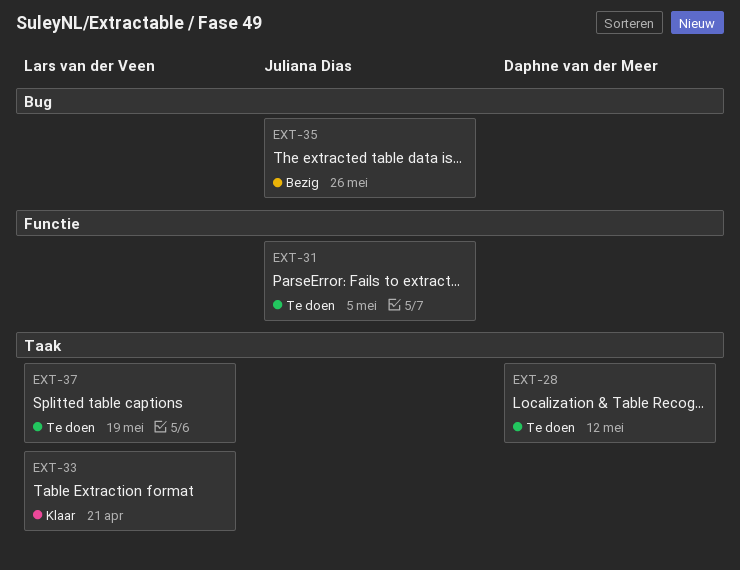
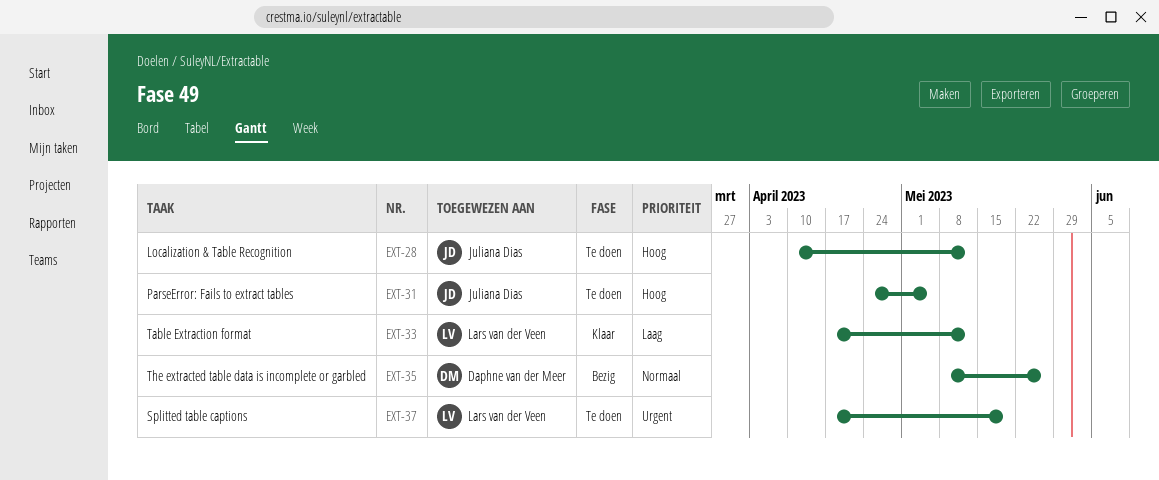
EXT-28, owner: Daphne van der Meer -> Juliana Dias
EXT-33, due: Apr 21 -> May 12
EXT-35, owner: Juliana Dias -> Daphne van der Meer

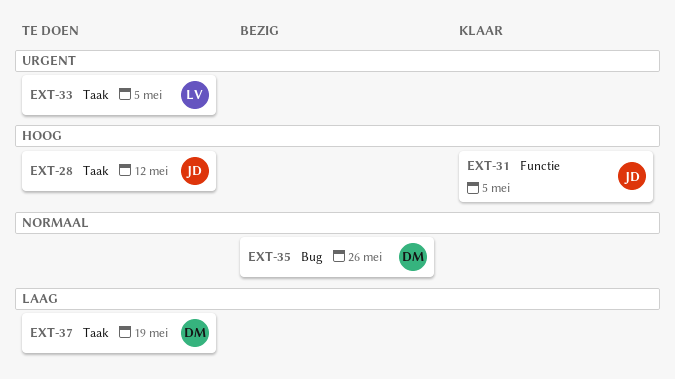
EXT-31, status: Te doen -> Klaar
EXT-33, status: Klaar -> Te doen
EXT-33, priority: Laag -> Urgent
EXT-33, due: May 12 -> May 5
EXT-37, owner: Lars van der Veen -> Daphne van der Meer
EXT-37, priority: Urgent -> Laag

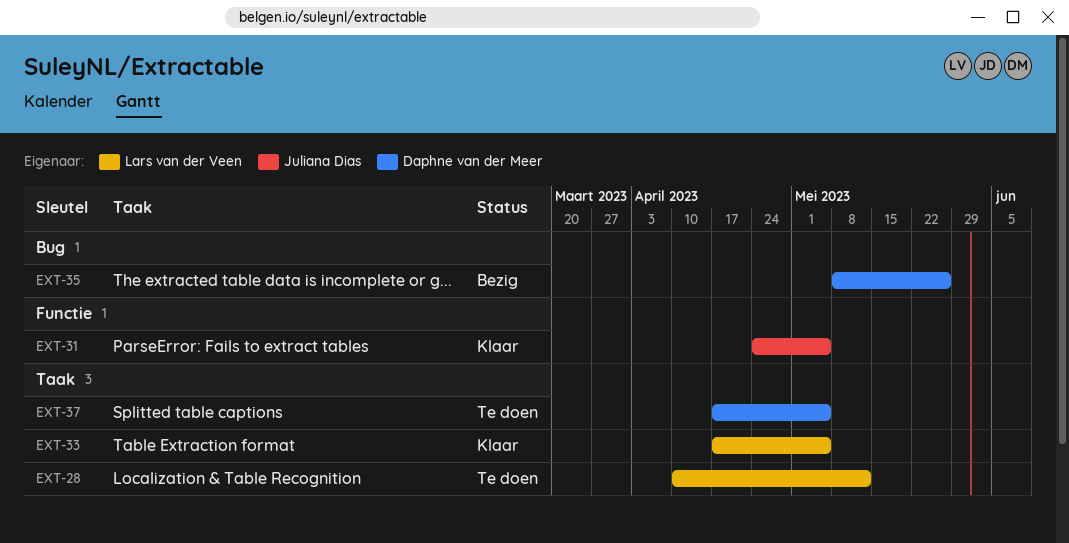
EXT-28, owner: Juliana Dias -> Lars van der Veen
EXT-33, status: Te doen -> Klaar
EXT-37, due: May 19 -> May 5

